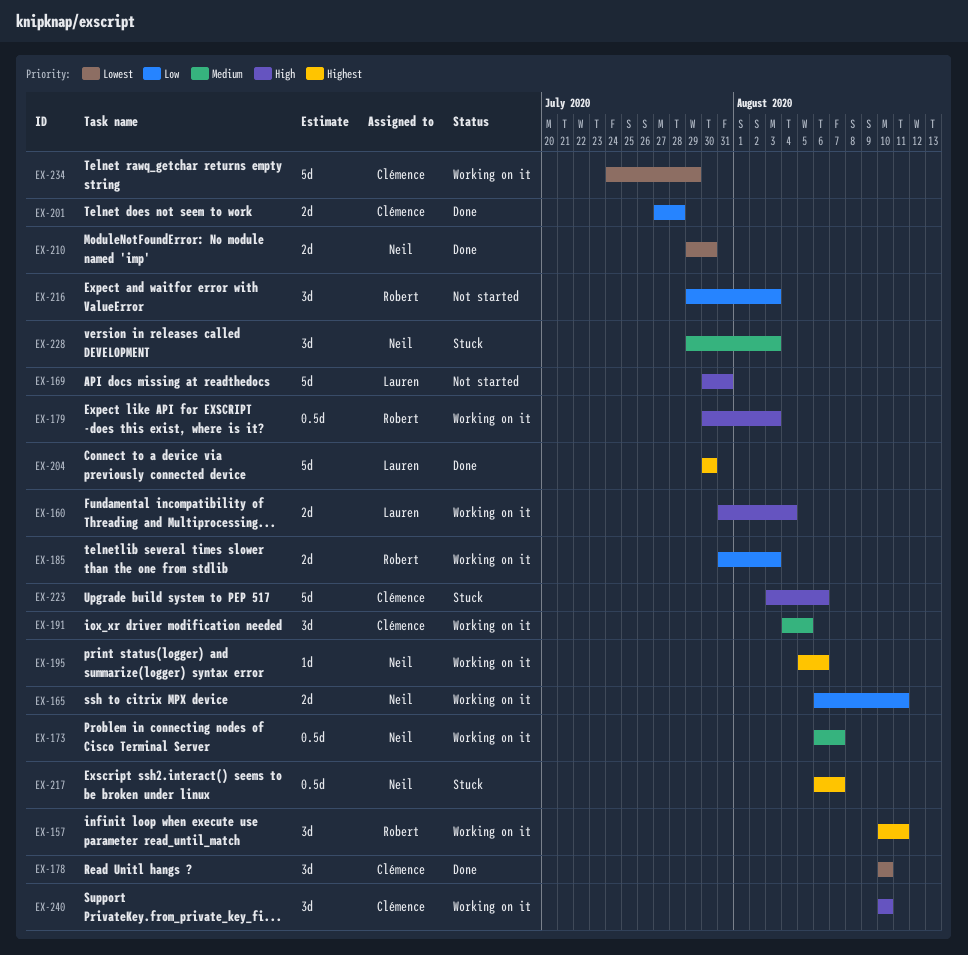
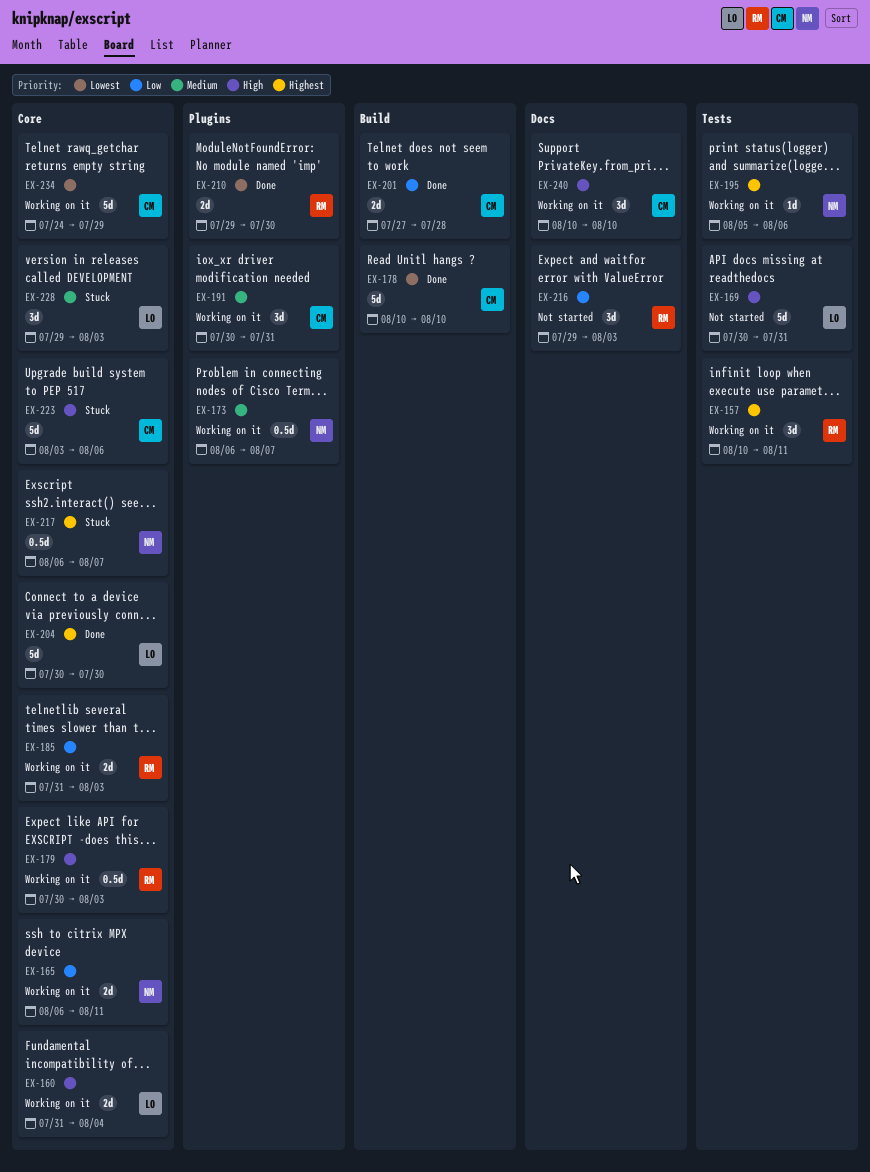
EX-178, estimate: 3d -> 5d
EX-191, start: Aug 4 -> Jul 30
EX-191, due: Aug 5 -> Jul 31
EX-210, owner: Neil -> Robert
EX-228, owner: Neil -> Lauren

